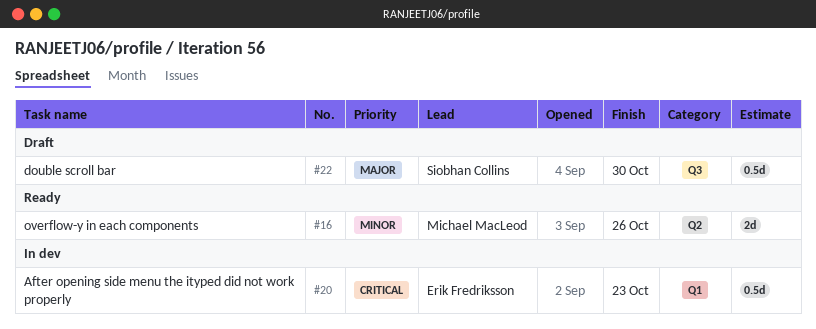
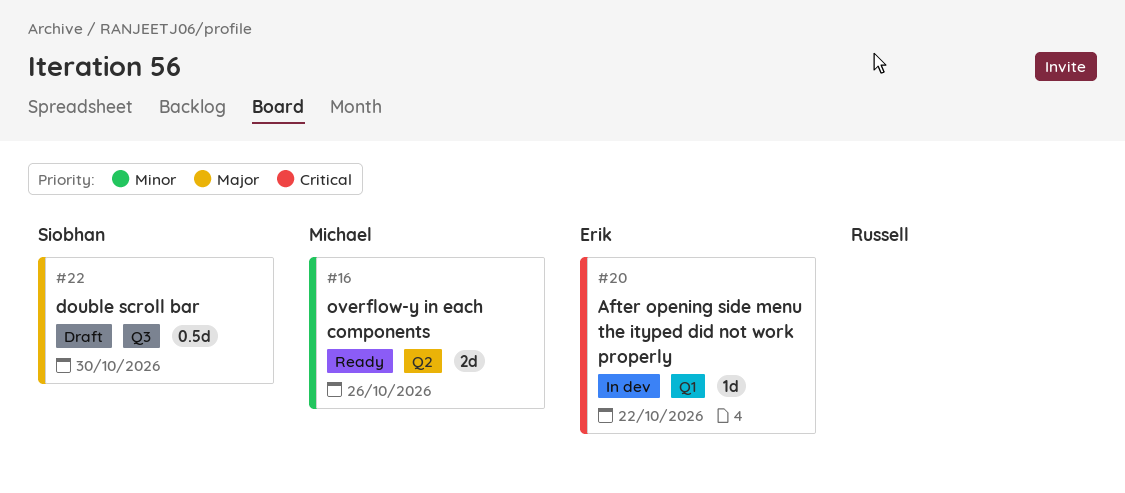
#20, estimate: 0.5d -> 1d
#20, due: Oct 23 -> Oct 22

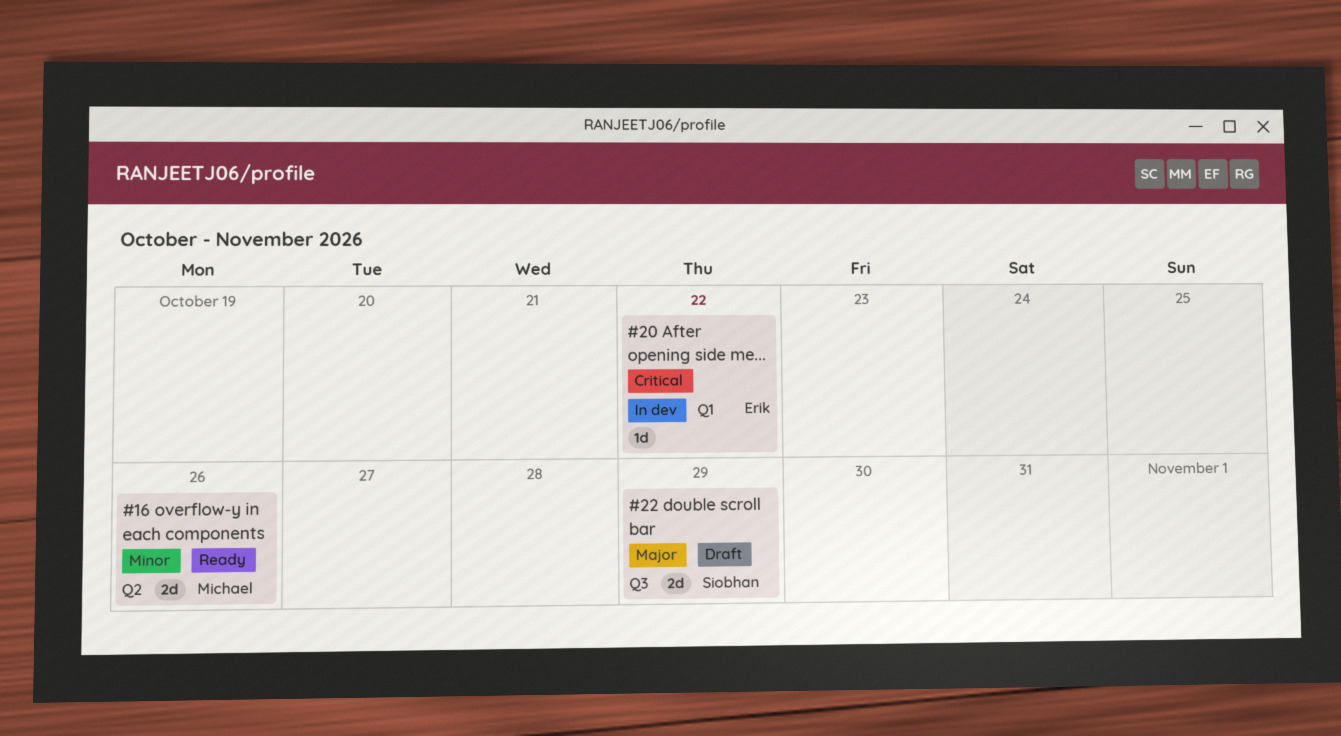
#22, estimate: 0.5d -> 2d
#22, due: Oct 30 -> Oct 29

